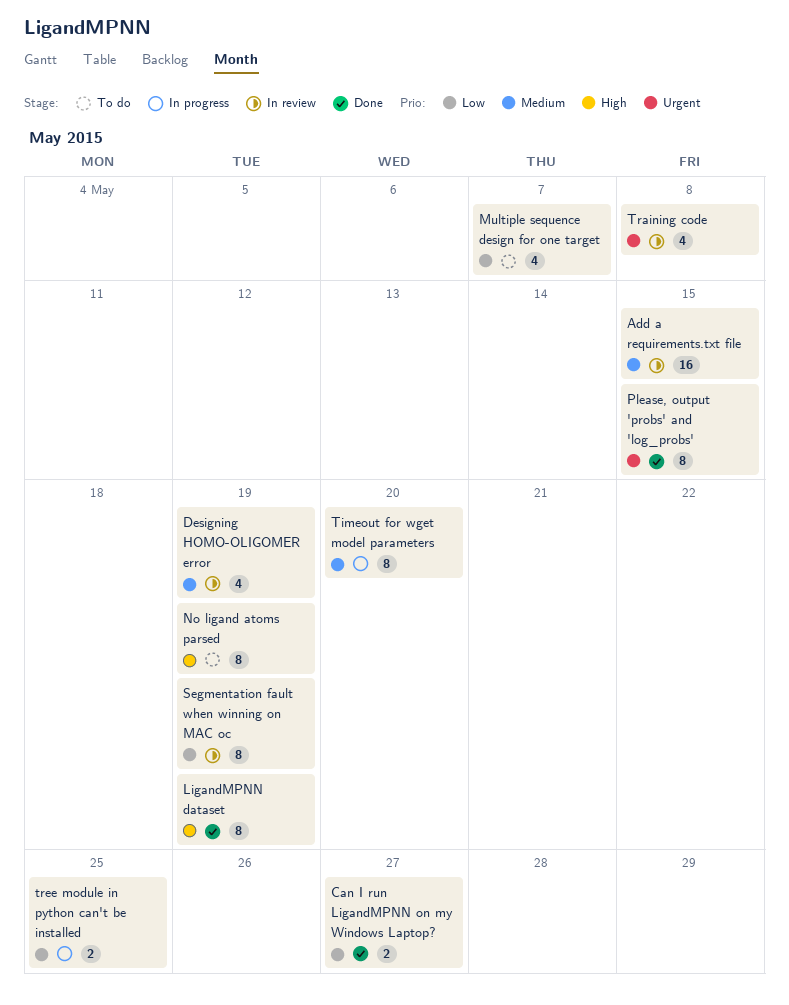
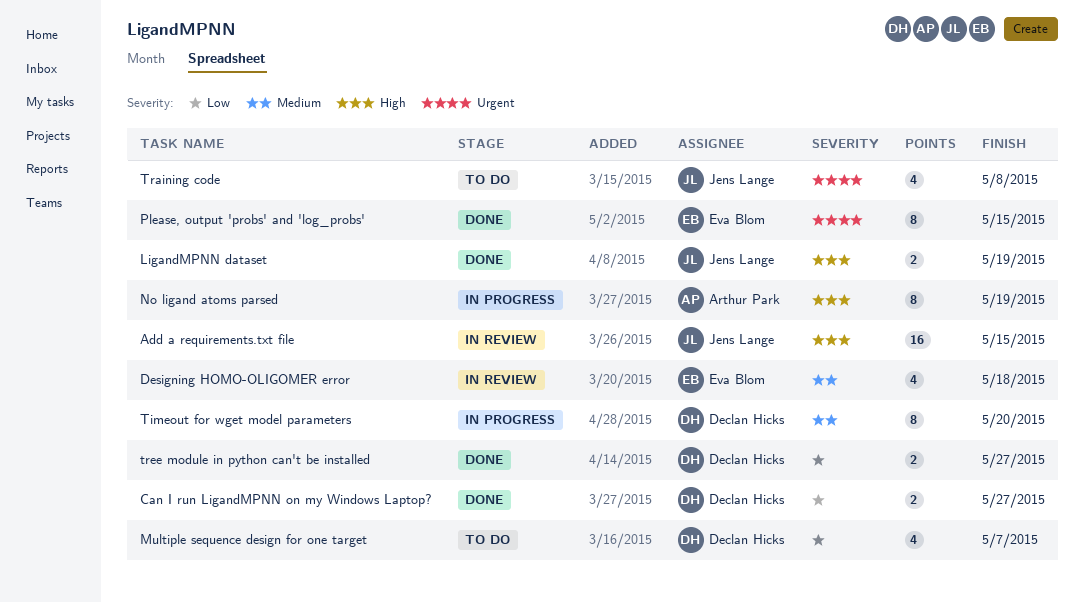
Add a requirements.txt file, priority: Medium -> High
Designing HOMO-OLIGOMER error, due: May 19 -> May 18
LigandMPNN dataset, estimate: 8 -> 2
No ligand atoms parsed, status: To do -> In progress
Segmentation fault when winning on MAC oc: present -> none
Training code, status: In review -> To do
tree module in python can't be installed, status: In progress -> Done
tree module in python can't be installed, due: May 25 -> May 27

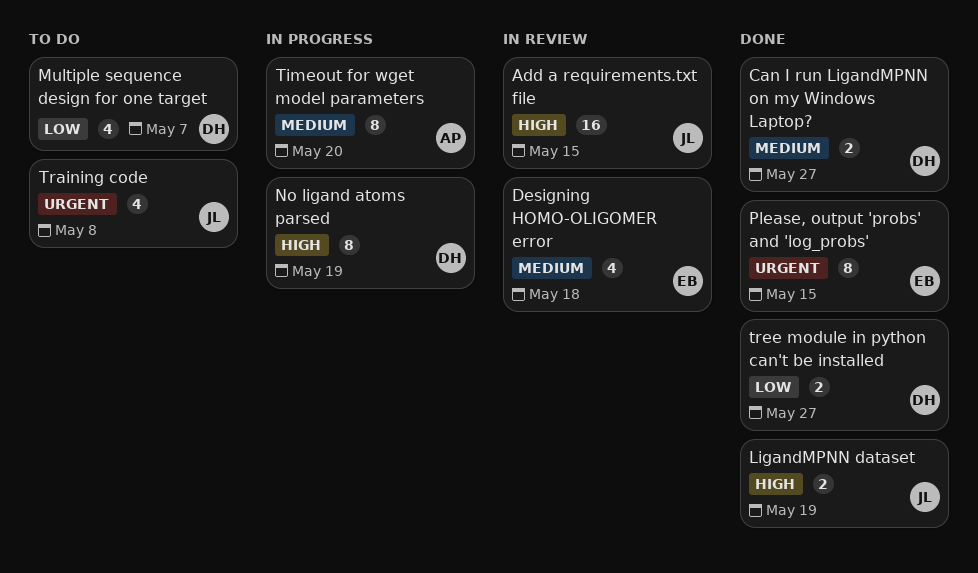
Can I run LigandMPNN on my Windows Laptop?, priority: Low -> Medium
No ligand atoms parsed, owner: Arthur Park -> Declan Hicks
Timeout for wget model parameters, owner: Declan Hicks -> Arthur Park

